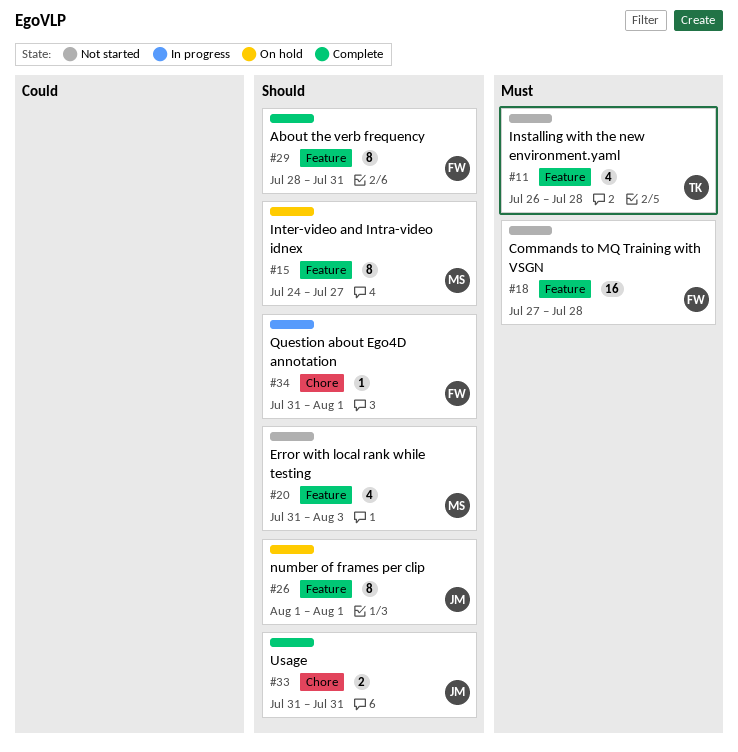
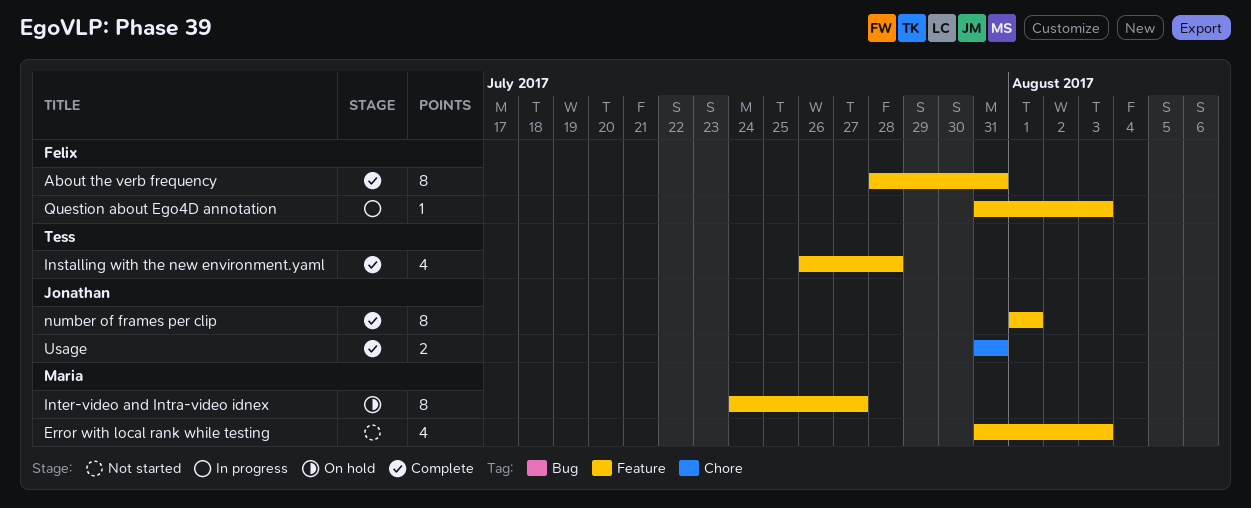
Commands to MQ Training with VSGN: present -> none
Installing with the new environment.yaml, status: Not started -> Complete
number of frames per clip, status: On hold -> Complete
Question about Ego4D annotation, label: Chore -> Feature
Question about Ego4D annotation, due: Aug 1 -> Aug 3

